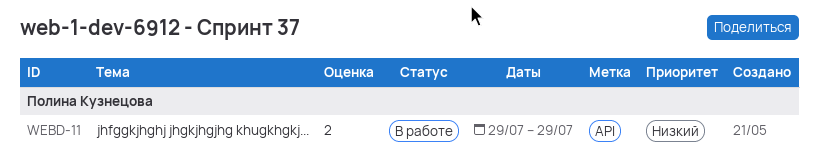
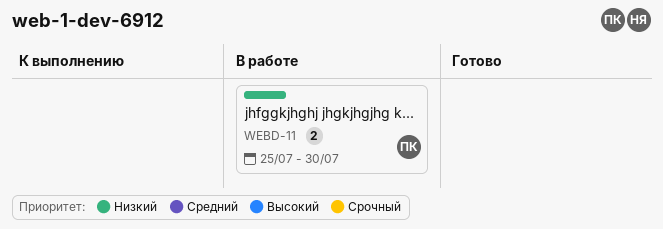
WEBD-11, start: Jul 29 -> Jul 25
WEBD-11, due: Jul 29 -> Jul 30

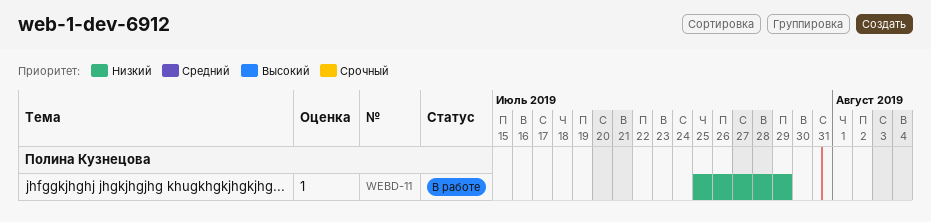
WEBD-11, estimate: 2 -> 1
WEBD-11, due: Jul 30 -> Jul 29

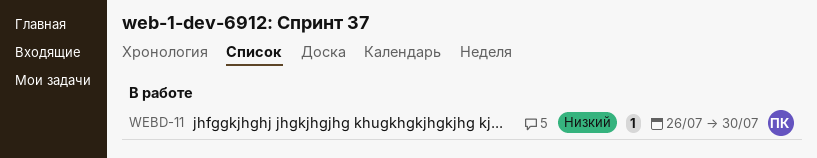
WEBD-11, start: Jul 25 -> Jul 26
WEBD-11, due: Jul 29 -> Jul 30

